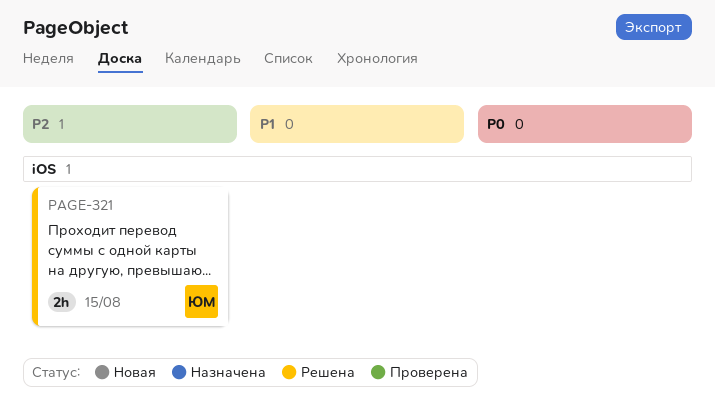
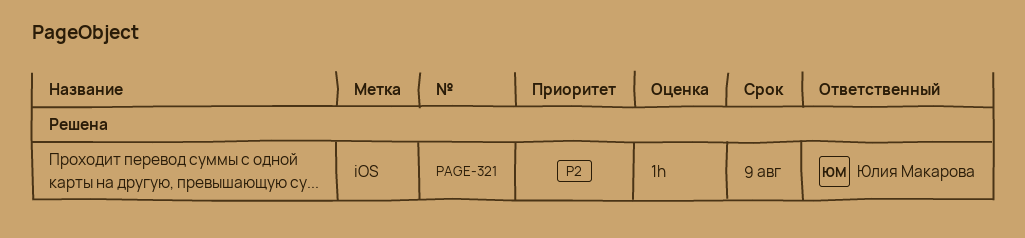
PAGE-321, estimate: 2h -> 1h
PAGE-321, due: Aug 15 -> Aug 9

